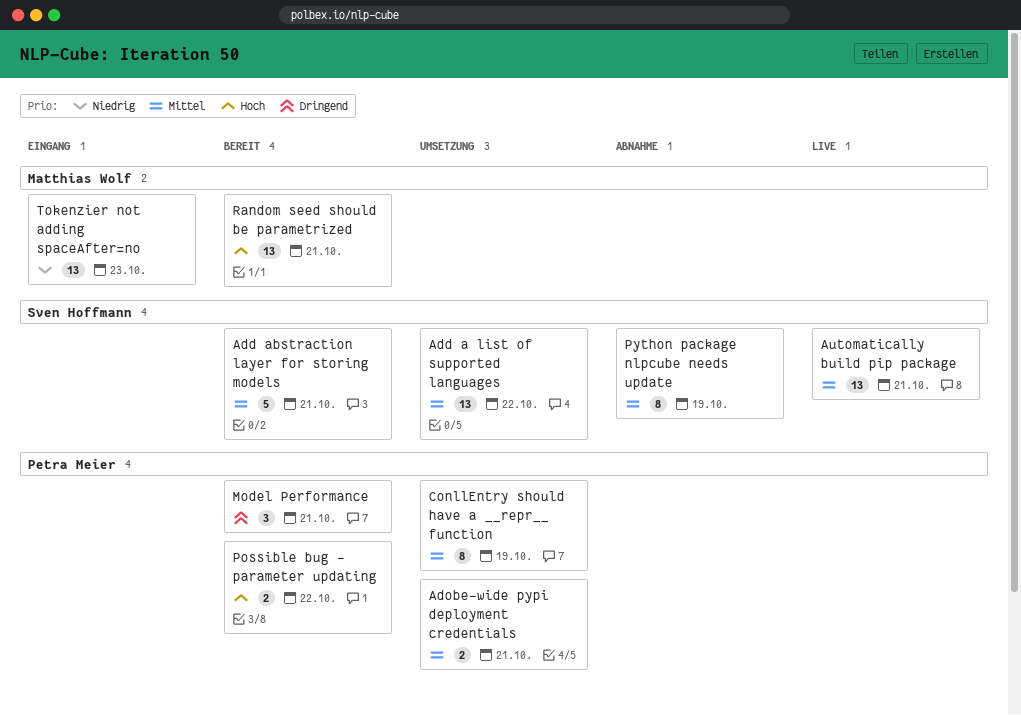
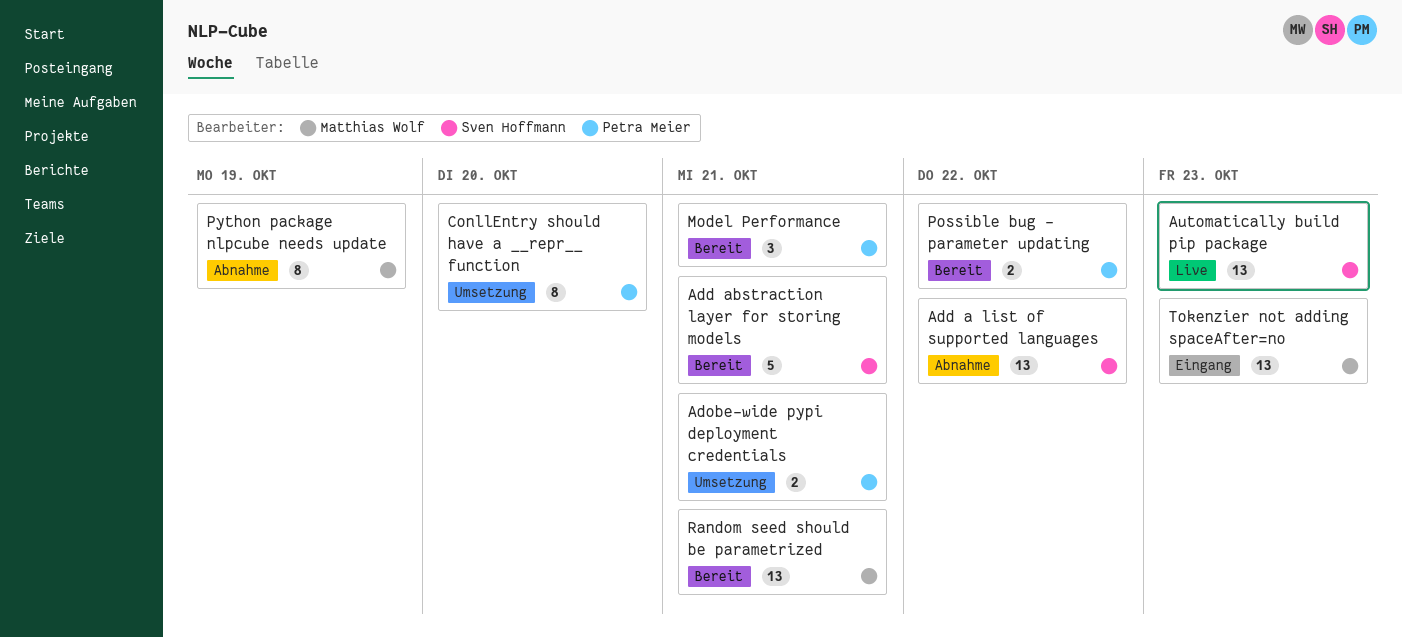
Add a list of supported languages, status: Umsetzung -> Abnahme
Automatically build pip package, due: Oct 21 -> Oct 23
ConllEntry should have a __repr__ function, due: Oct 19 -> Oct 20
Python package nlpcube needs update, owner: Sven Hoffmann -> Matthias Wolf

